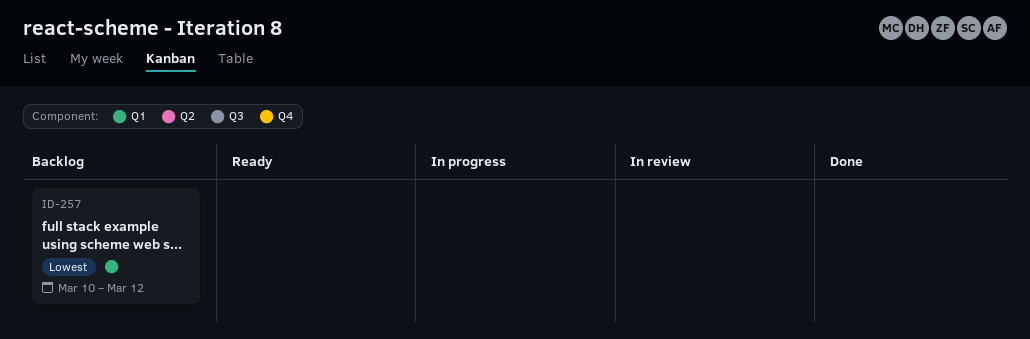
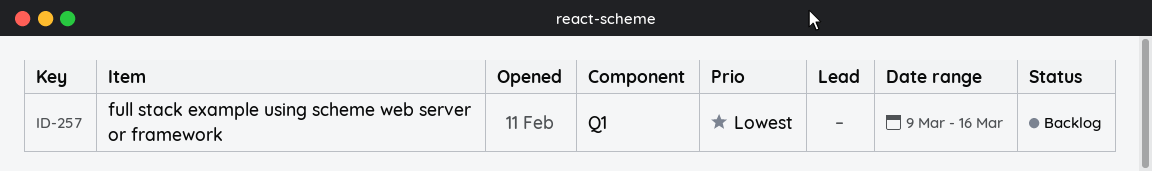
ID-257, start: Mar 10 -> Mar 9
ID-257, due: Mar 12 -> Mar 16

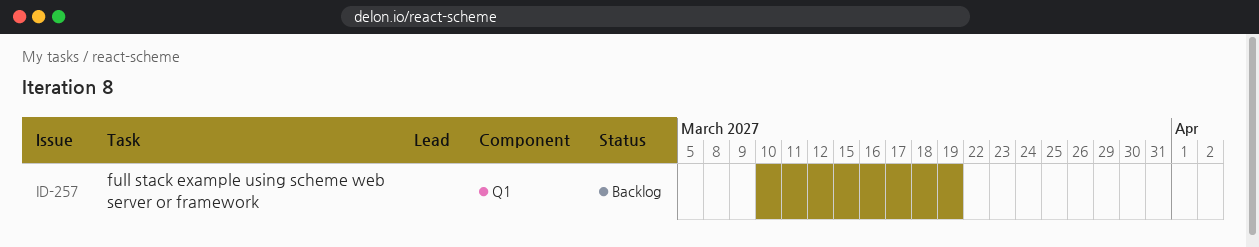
ID-257, start: Mar 9 -> Mar 10
ID-257, due: Mar 16 -> Mar 19

